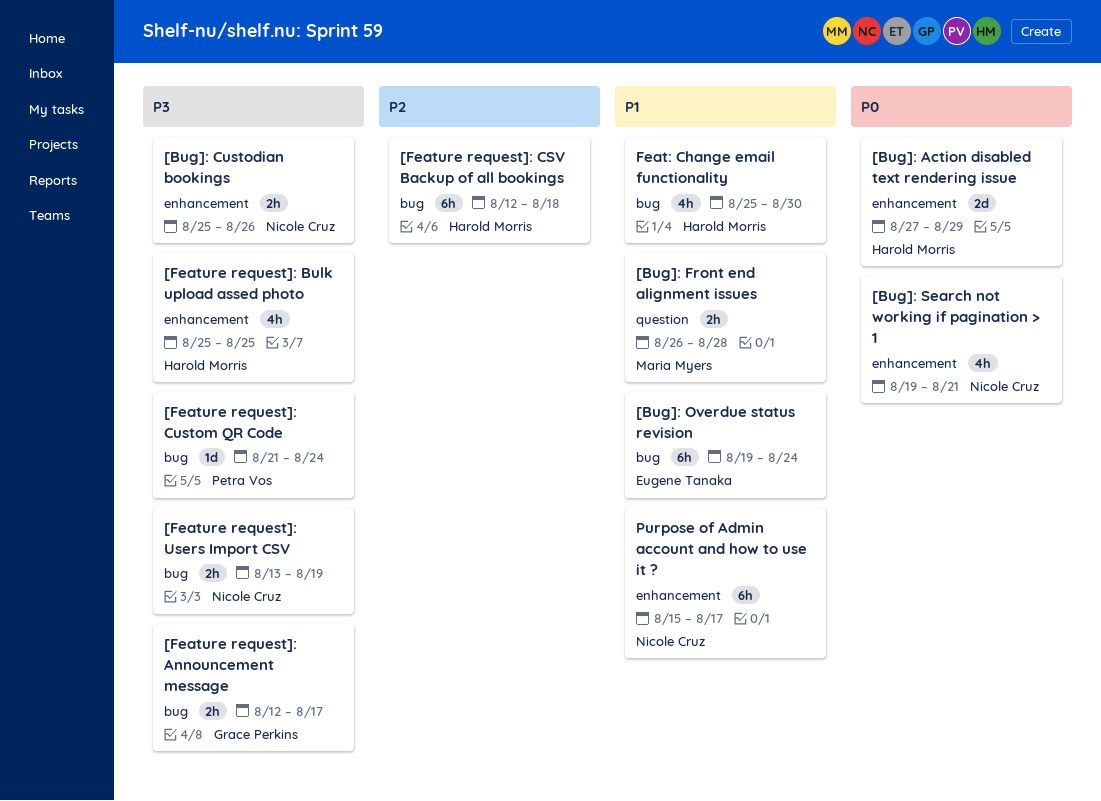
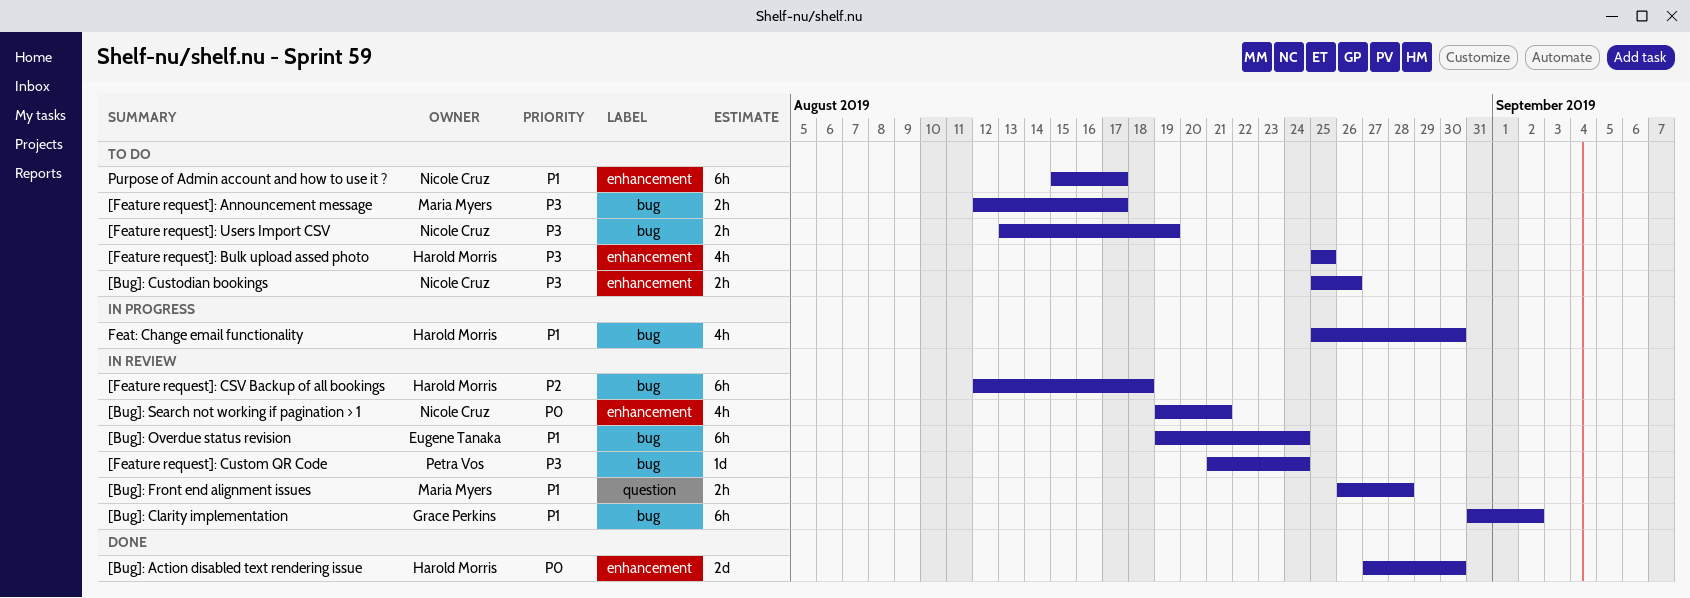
[Bug]: Action disabled text rendering issue, due: Aug 29 -> Aug 30
[Bug]: Clarity implementation: none -> present
[Feature request]: Announcement message, owner: Grace Perkins -> Maria Myers

